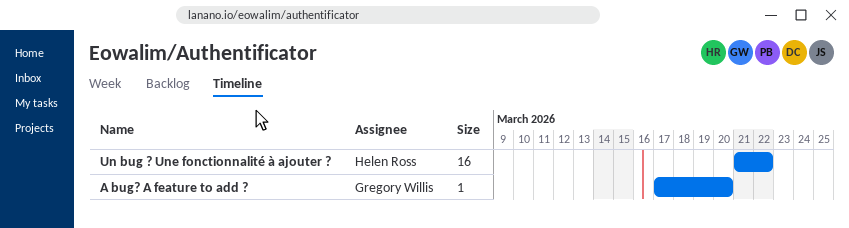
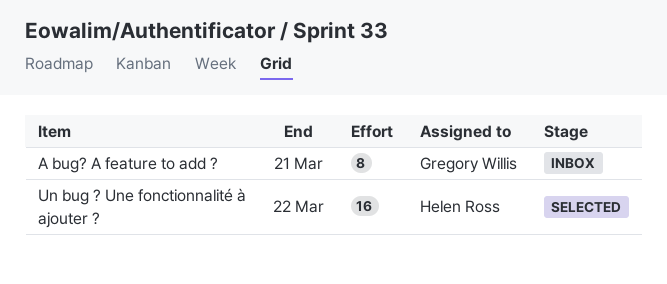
A bug? A feature to add ?, estimate: 1 -> 8
A bug? A feature to add ?, due: Mar 20 -> Mar 21

